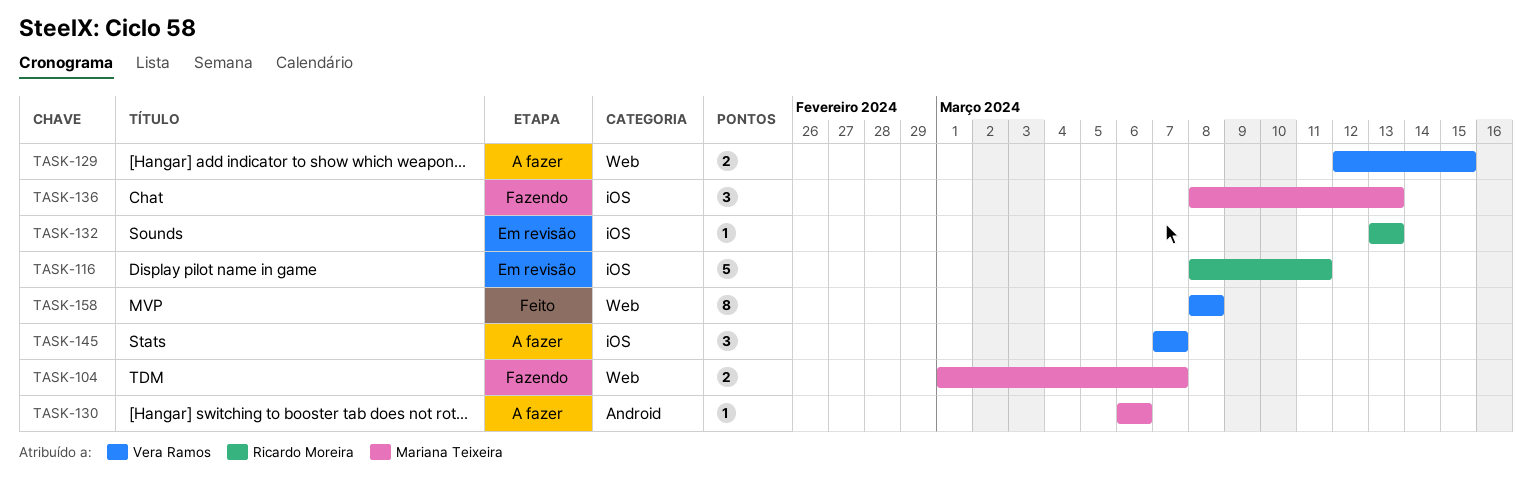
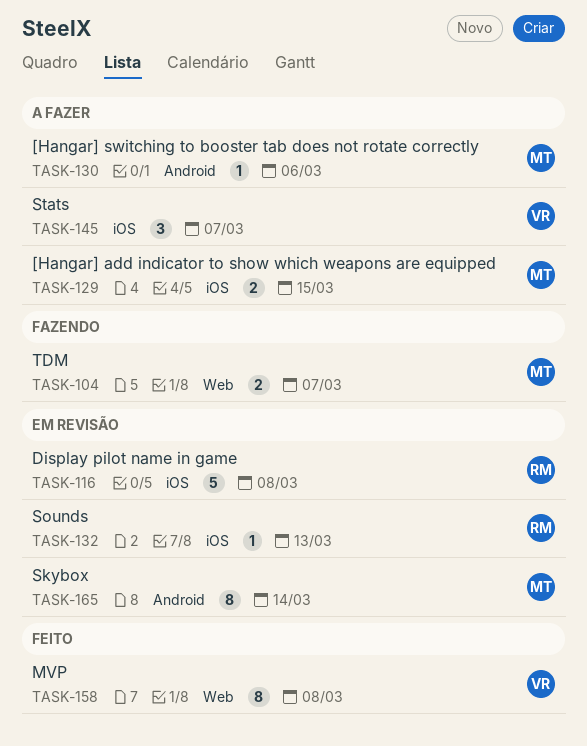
TASK-116, due: Mar 11 -> Mar 8
TASK-129, owner: Vera Ramos -> Mariana Teixeira
TASK-129, label: Web -> iOS
TASK-136: present -> none
TASK-165: none -> present

